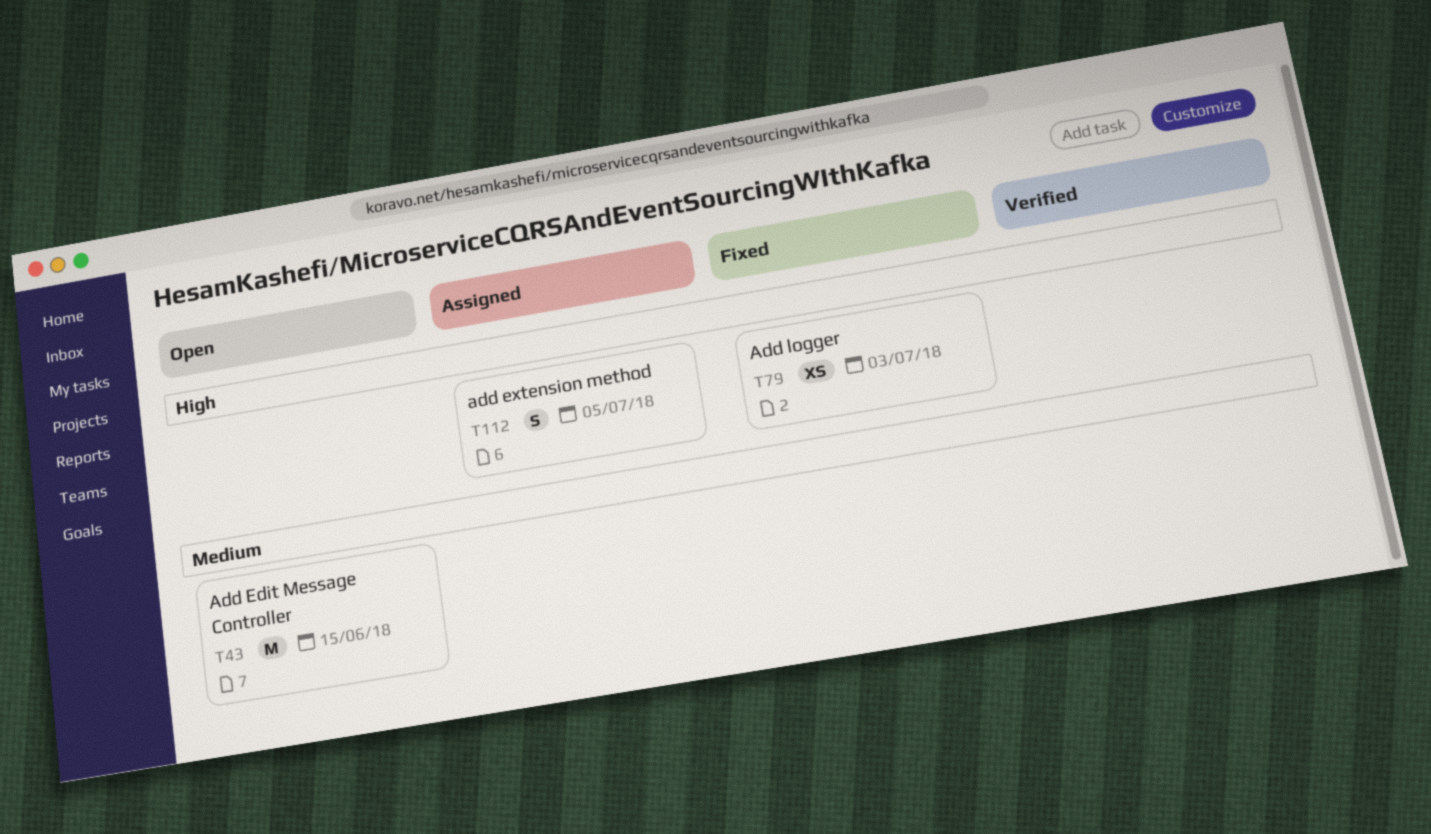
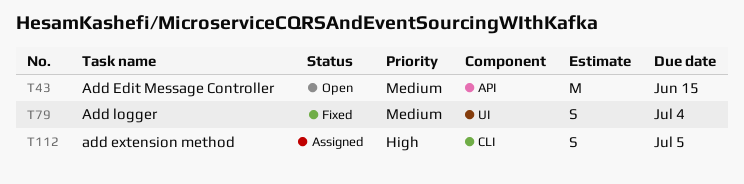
T79, priority: High -> Medium
T79, estimate: XS -> S
T79, due: Jul 3 -> Jul 4

